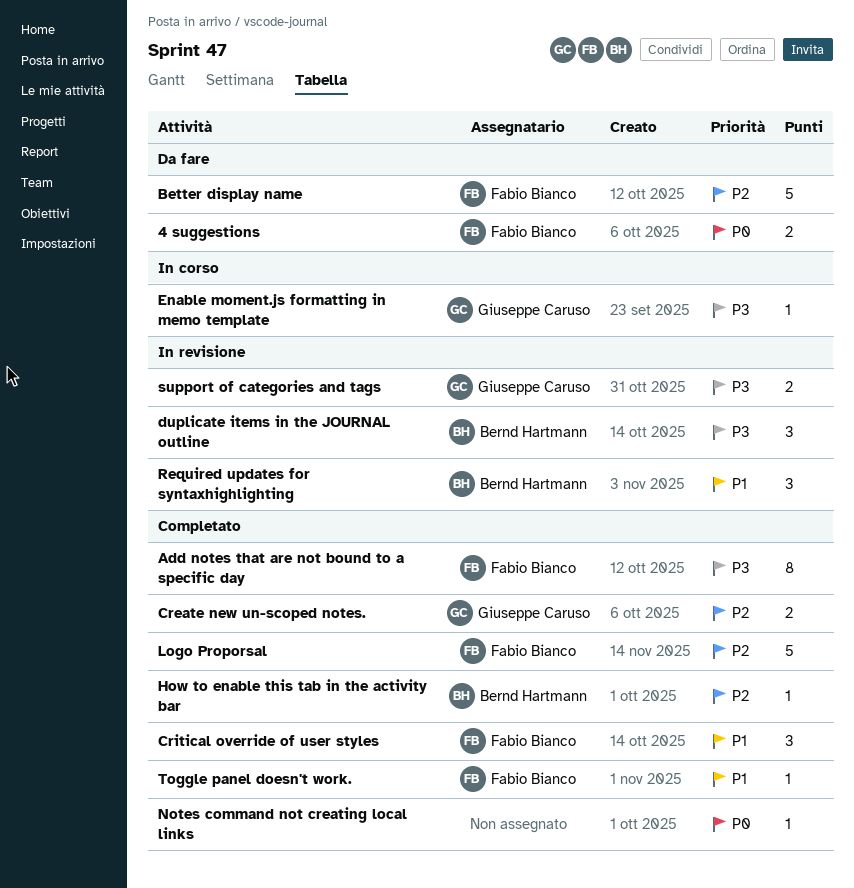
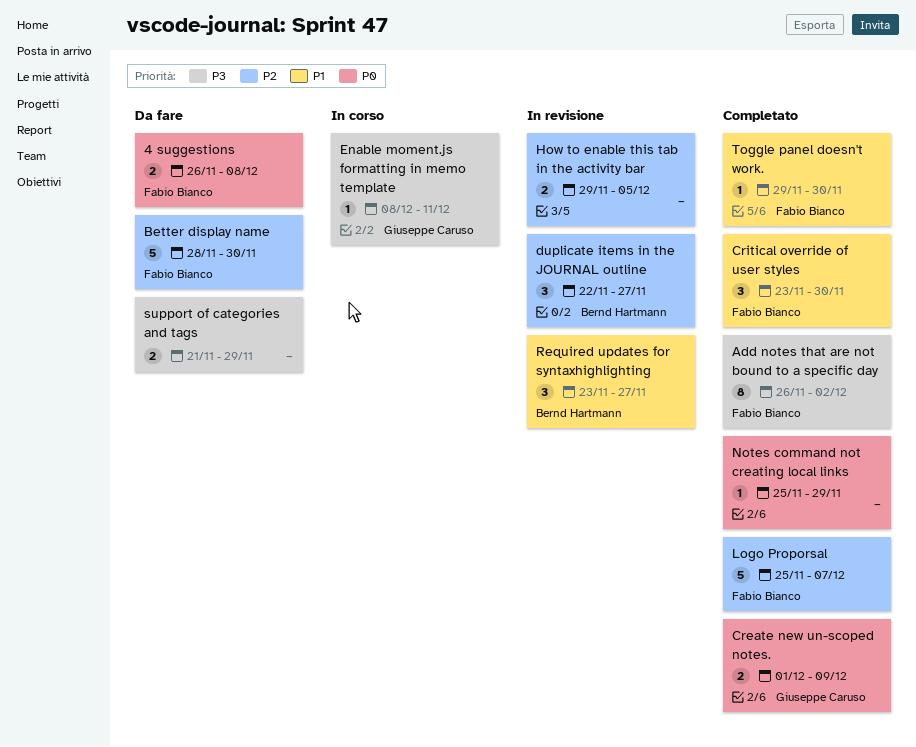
Create new un-scoped notes., priority: P2 -> P0
duplicate items in the JOURNAL outline, priority: P3 -> P2
How to enable this tab in the activity bar, status: Completato -> In revisione
How to enable this tab in the activity bar, owner: Bernd Hartmann -> none
How to enable this tab in the activity bar, estimate: 1 -> 2
support of categories and tags, status: In revisione -> Da fare
support of categories and tags, owner: Giuseppe Caruso -> none

